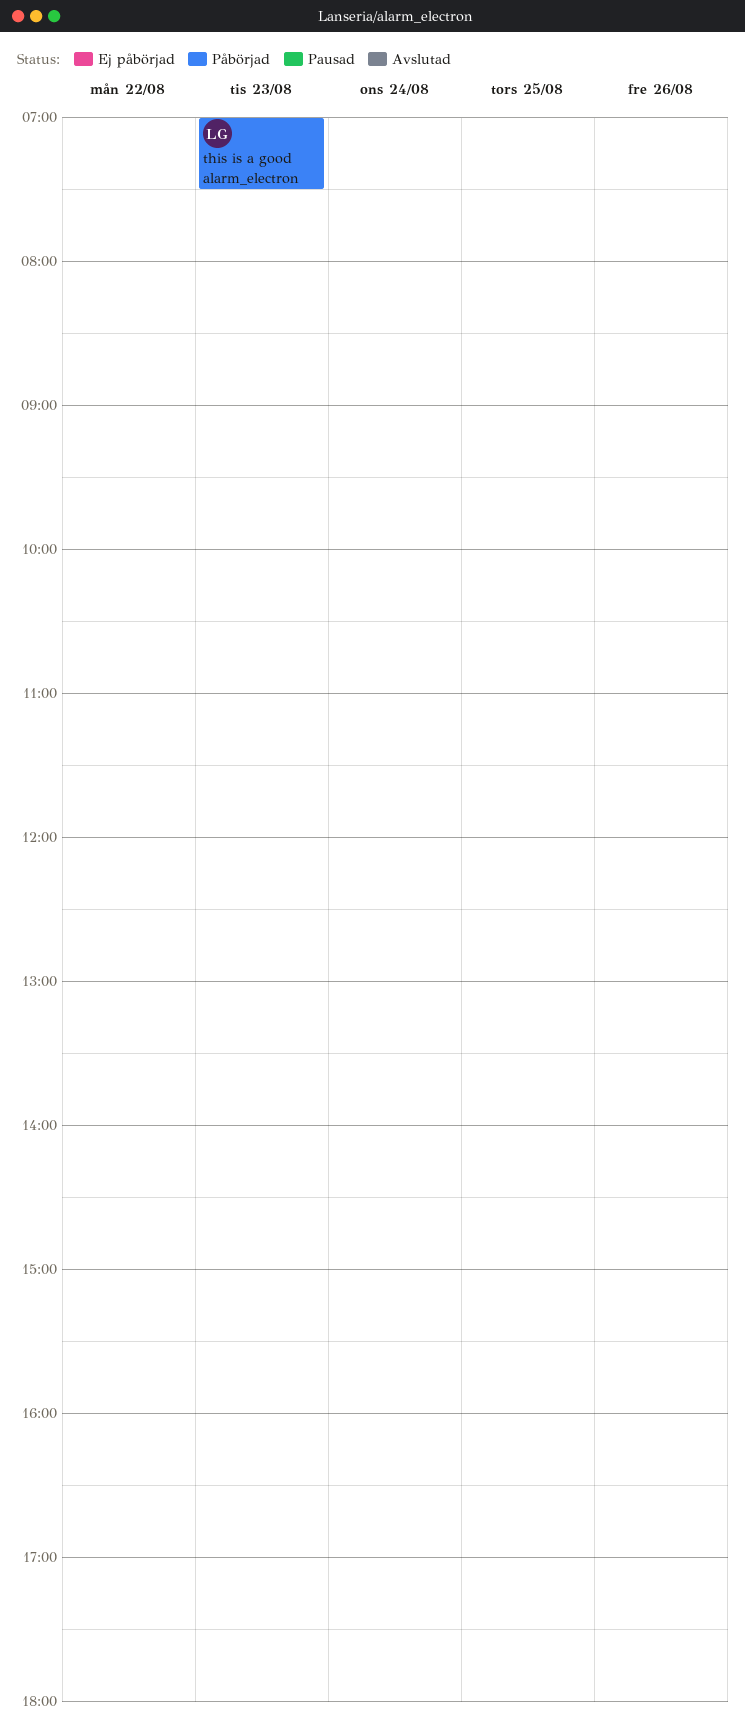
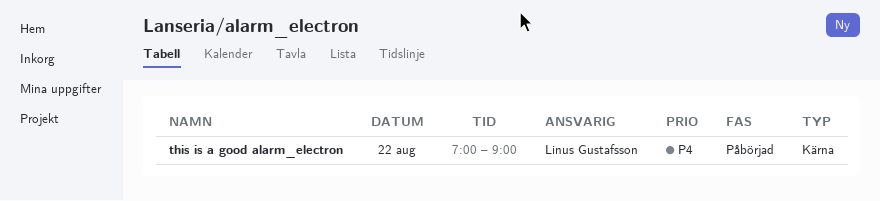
this is a good alarm_electron, day: Aug 23 -> Aug 22
this is a good alarm_electron, ends: 07:30 -> 09:00

